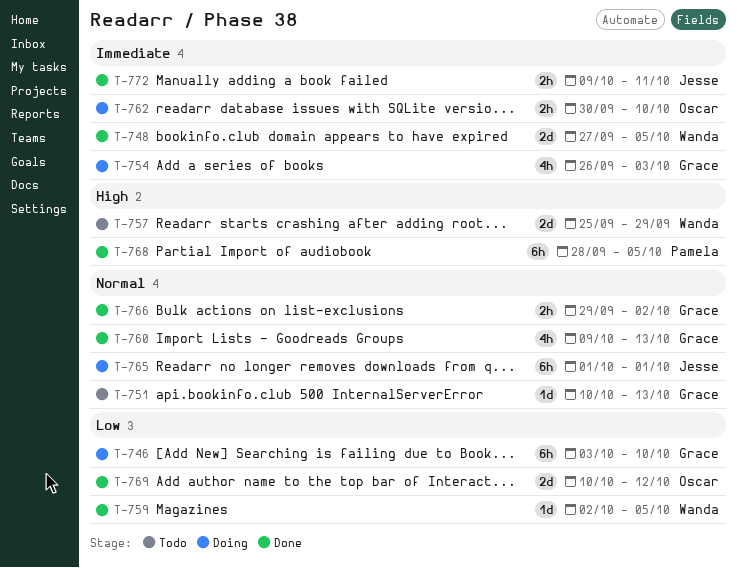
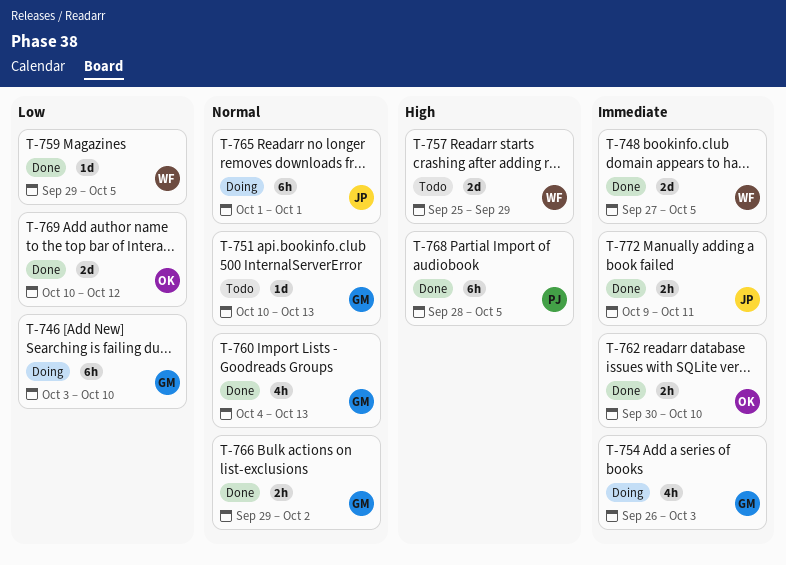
T-759, start: Oct 2 -> Sep 29
T-760, start: Oct 9 -> Oct 4
T-762, status: Doing -> Done

